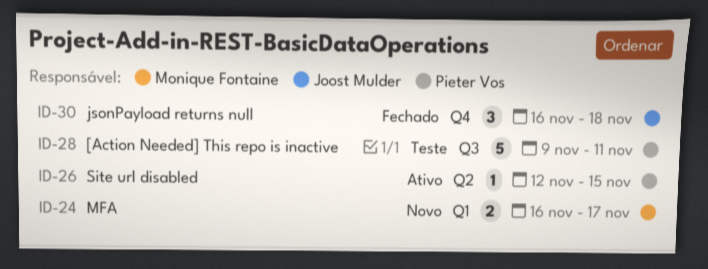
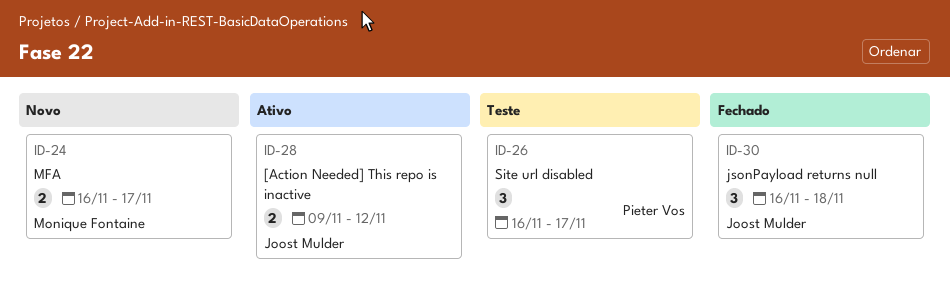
ID-26, status: Ativo -> Teste
ID-26, estimate: 1 -> 3
ID-26, start: Nov 12 -> Nov 16
ID-26, due: Nov 15 -> Nov 17
ID-28, status: Teste -> Ativo
ID-28, owner: Pieter Vos -> Joost Mulder
ID-28, estimate: 5 -> 2
ID-28, due: Nov 11 -> Nov 12

